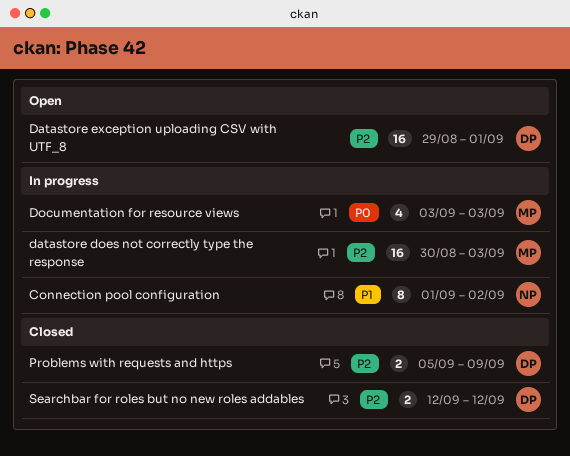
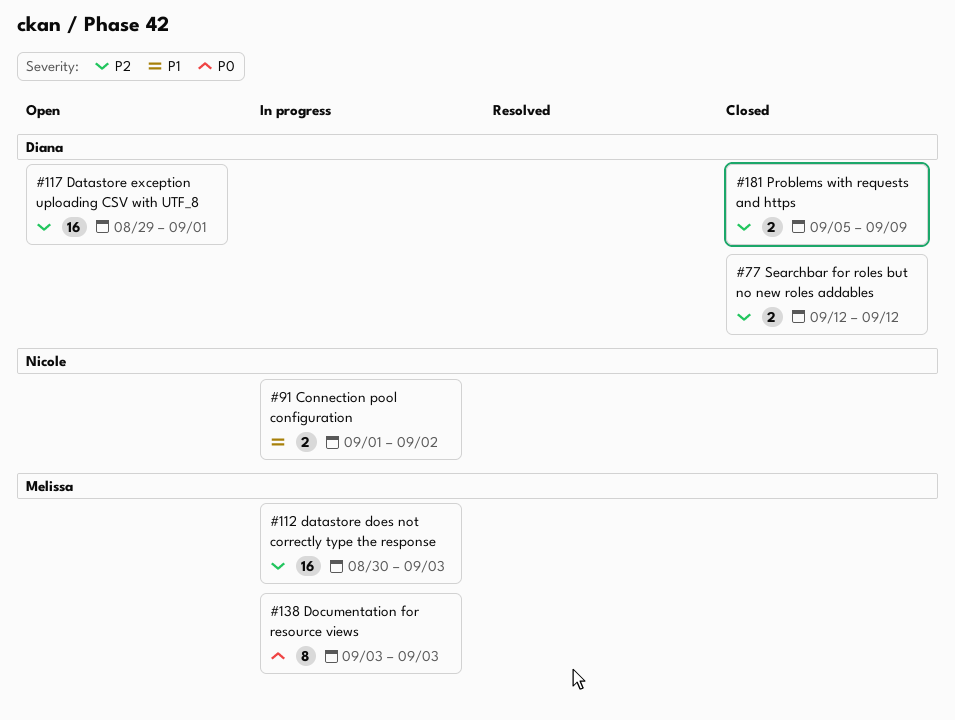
Connection pool configuration, estimate: 8 -> 2
Documentation for resource views, estimate: 4 -> 8

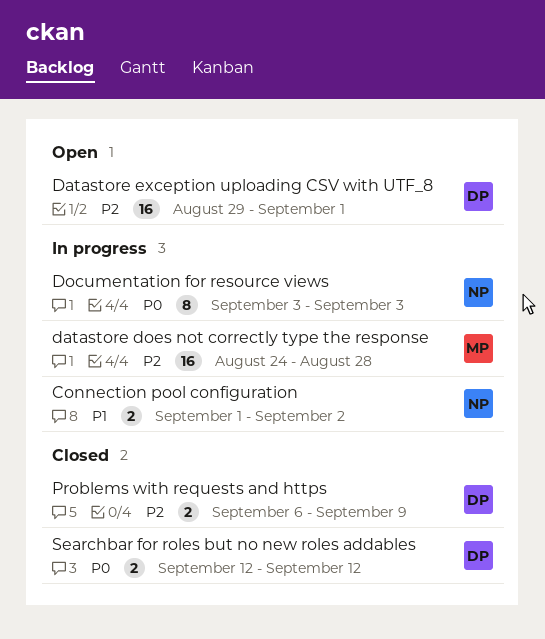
datastore does not correctly type the response, start: Aug 30 -> Aug 24
datastore does not correctly type the response, due: Sep 3 -> Aug 28
Documentation for resource views, owner: Melissa -> Nicole
Problems with requests and https, start: Sep 5 -> Sep 6
Searchbar for roles but no new roles addables, priority: P2 -> P0

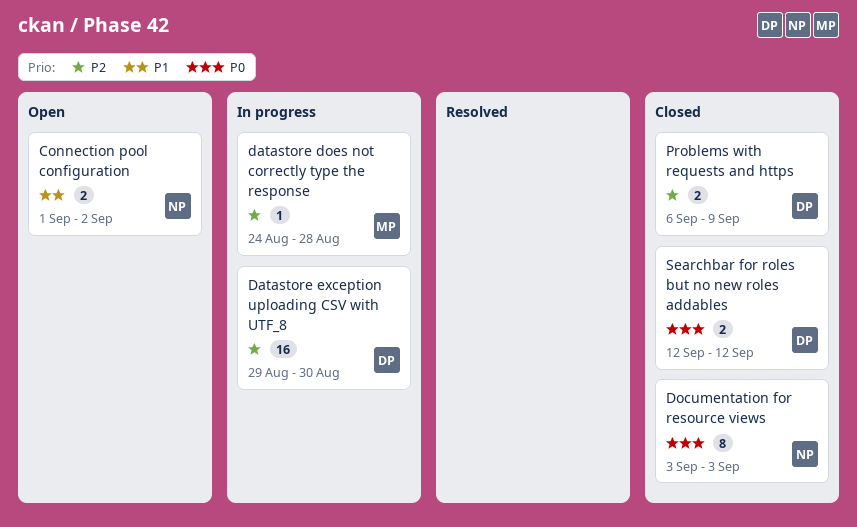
Connection pool configuration, status: In progress -> Open
datastore does not correctly type the response, estimate: 16 -> 1
Datastore exception uploading CSV with UTF_8, status: Open -> In progress
Datastore exception uploading CSV with UTF_8, due: Sep 1 -> Aug 30
Documentation for resource views, status: In progress -> Closed

